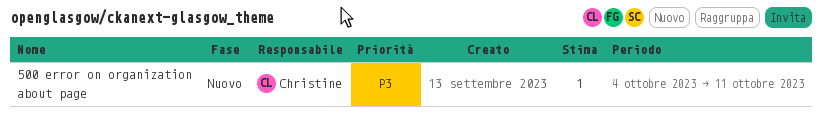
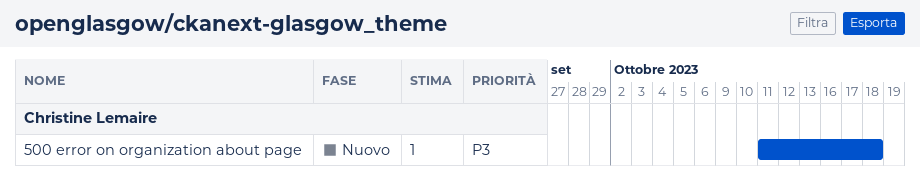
500 error on organization about page, start: Oct 4 -> Oct 11
500 error on organization about page, due: Oct 11 -> Oct 18

